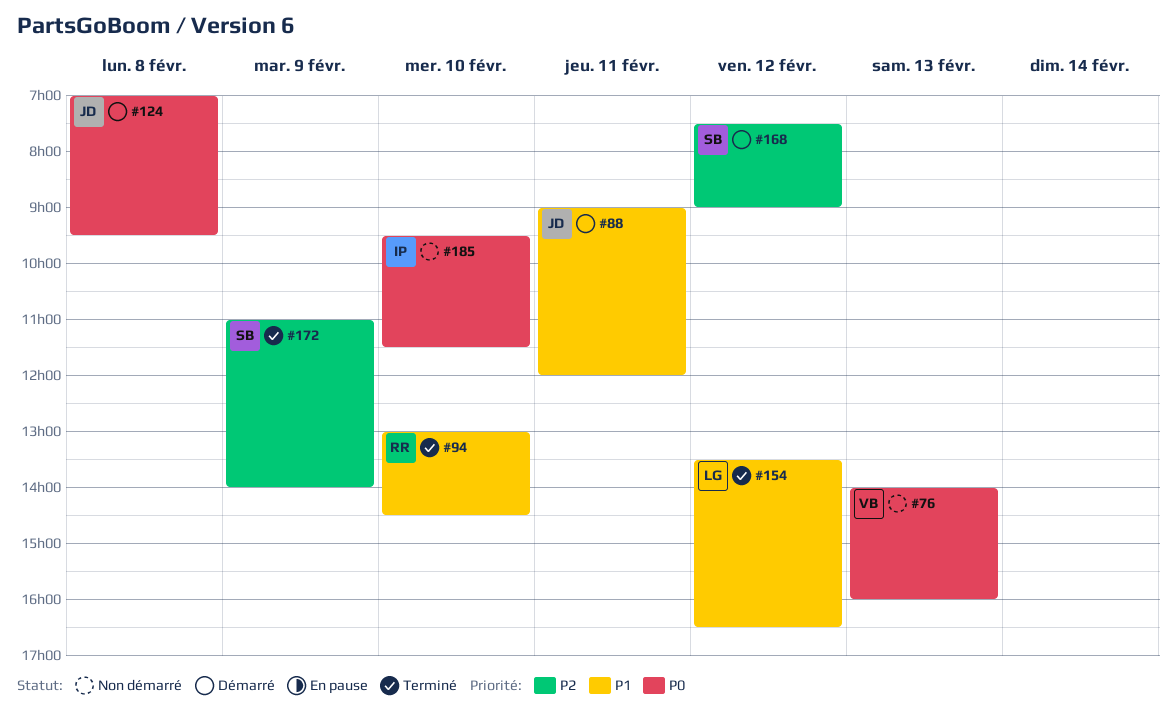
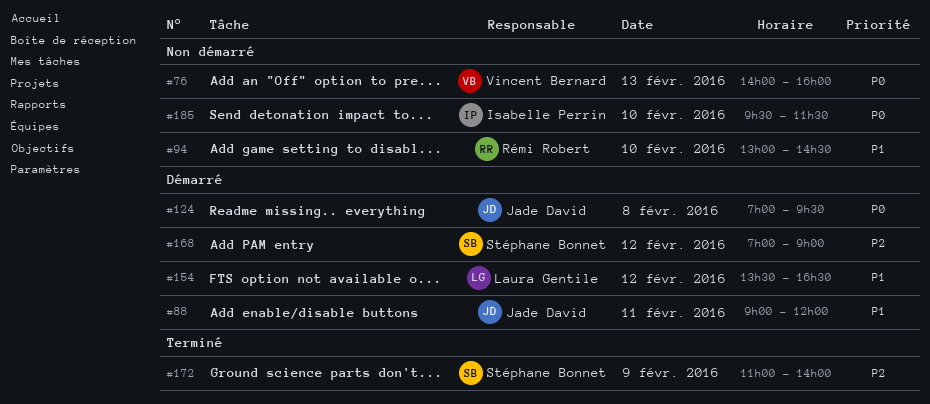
#94, status: Terminé -> Non démarré
#154, status: Terminé -> Démarré
#168, begins: 07:30 -> 07:00

